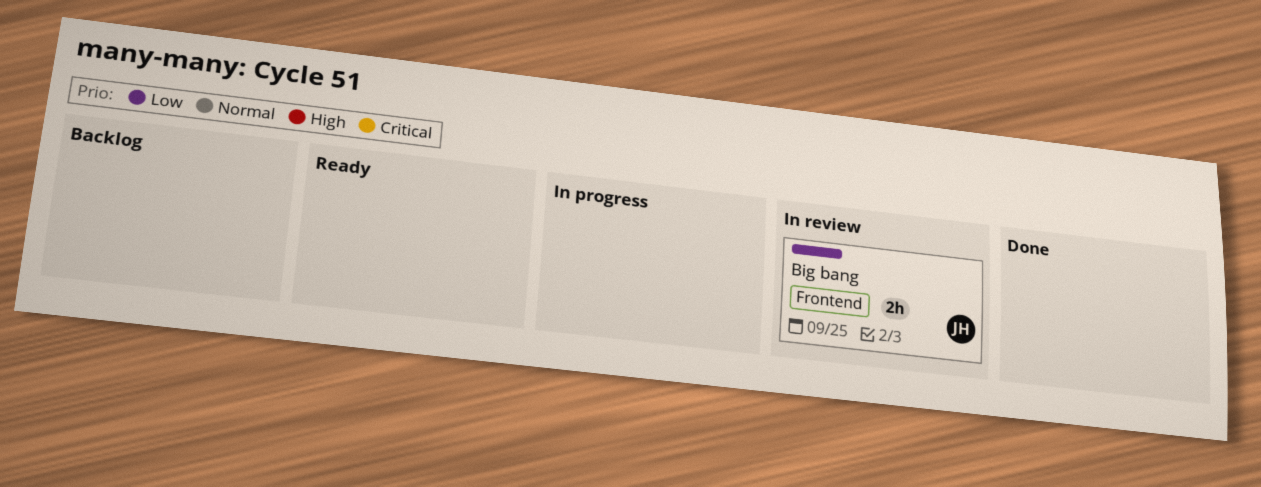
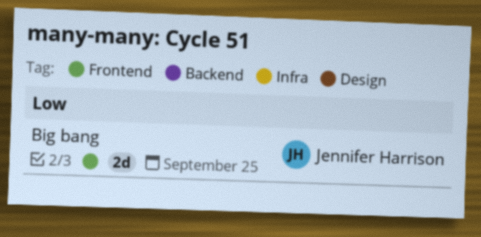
Big bang, estimate: 2h -> 2d

